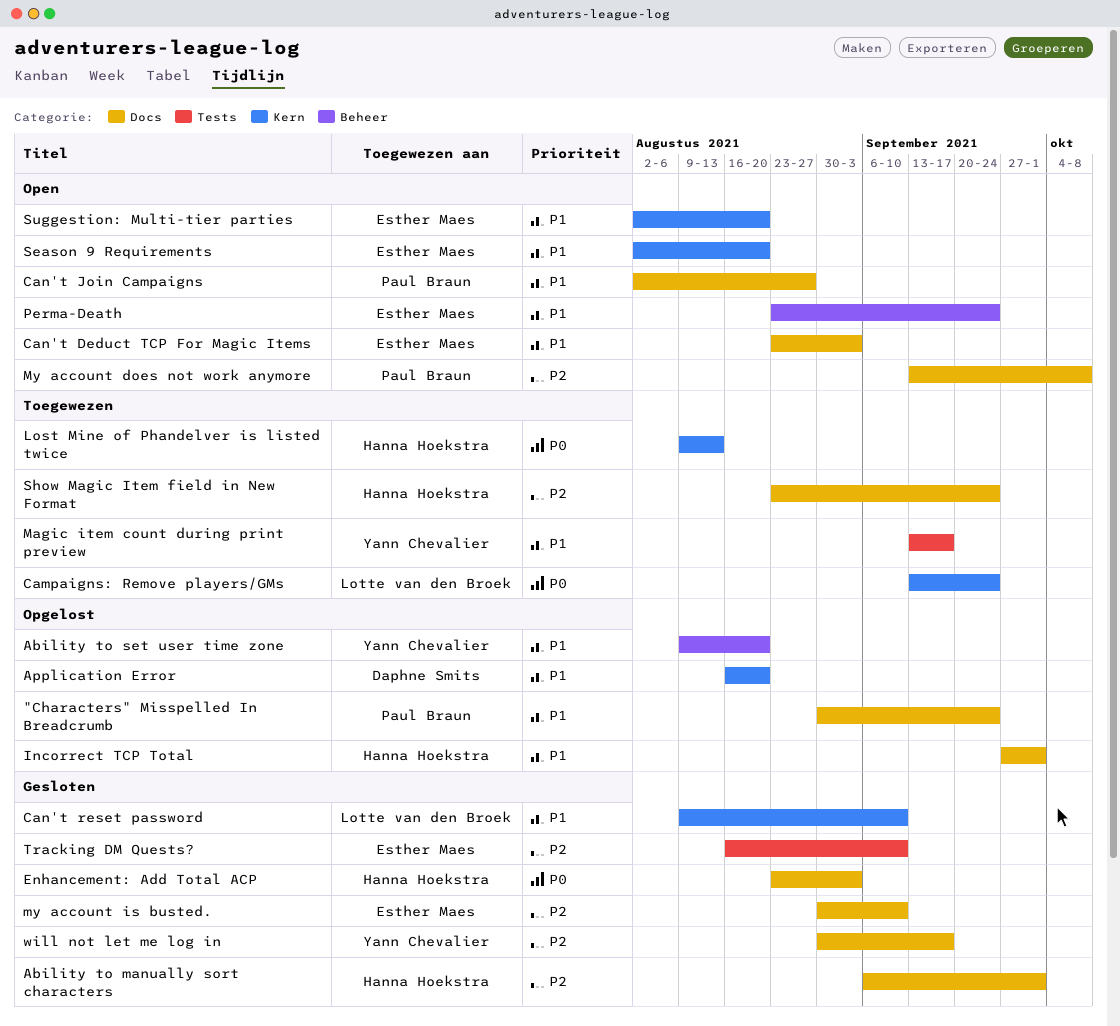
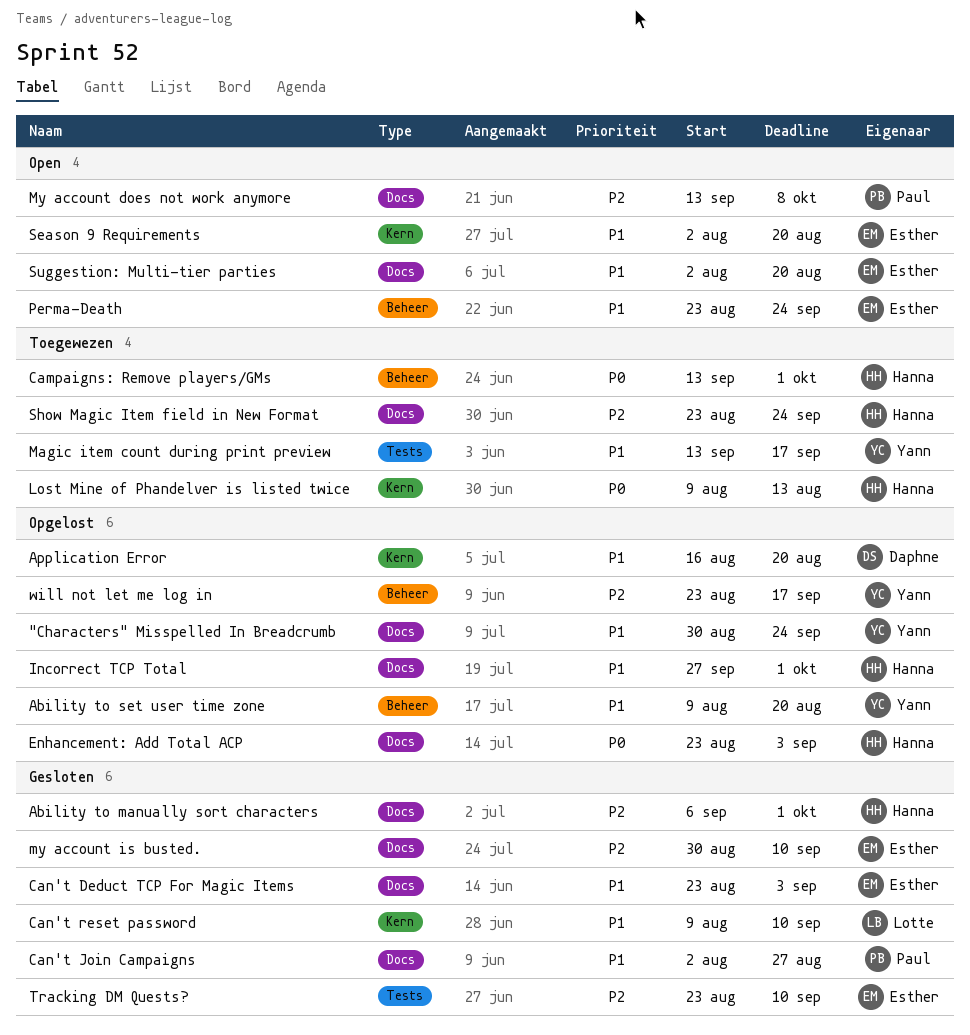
"Characters" Misspelled In Breadcrumb, owner: Paul Braun -> Yann Chevalier
Campaigns: Remove players/GMs, owner: Lotte van den Broek -> Hanna Hoekstra
Campaigns: Remove players/GMs, label: Kern -> Beheer
Campaigns: Remove players/GMs, due: Sep 24 -> Oct 1
Can't Deduct TCP For Magic Items, status: Open -> Gesloten
Can't Join Campaigns, status: Open -> Gesloten
Enhancement: Add Total ACP, status: Gesloten -> Opgelost
Suggestion: Multi-tier parties, label: Kern -> Docs
Tracking DM Quests?, start: Aug 16 -> Aug 23
will not let me log in, status: Gesloten -> Opgelost
will not let me log in, label: Docs -> Beheer
will not let me log in, start: Aug 30 -> Aug 23

